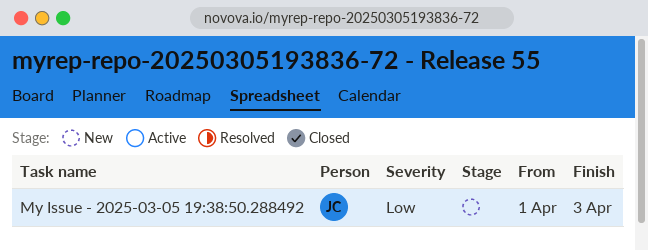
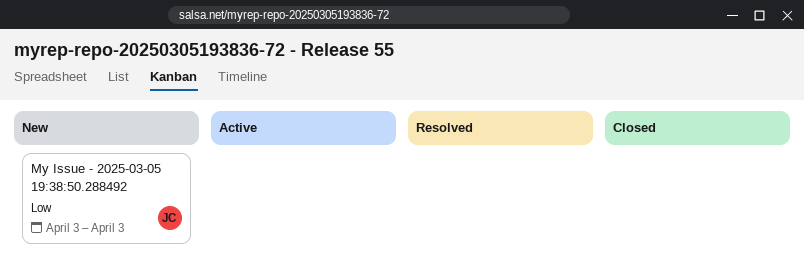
My Issue - 2025-03-05 19:38:50.288492, start: Apr 1 -> Apr 3

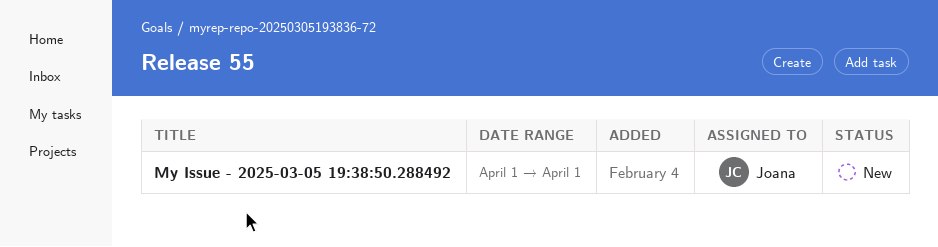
My Issue - 2025-03-05 19:38:50.288492, start: Apr 3 -> Apr 1
My Issue - 2025-03-05 19:38:50.288492, due: Apr 3 -> Apr 1

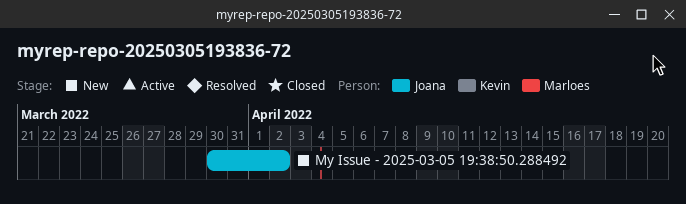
My Issue - 2025-03-05 19:38:50.288492, start: Apr 1 -> Mar 30
My Issue - 2025-03-05 19:38:50.288492, due: Apr 1 -> Apr 2

